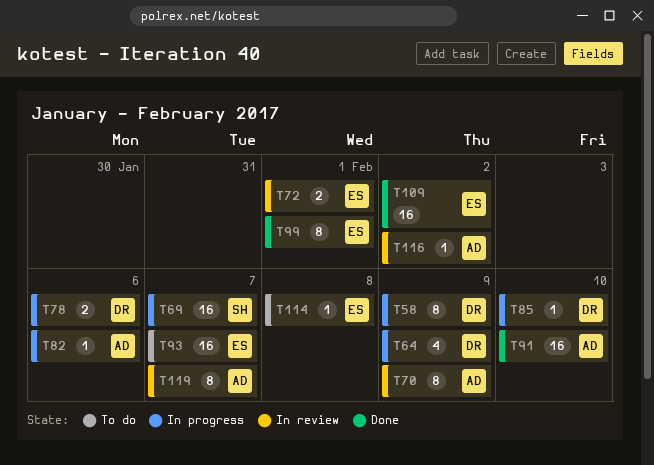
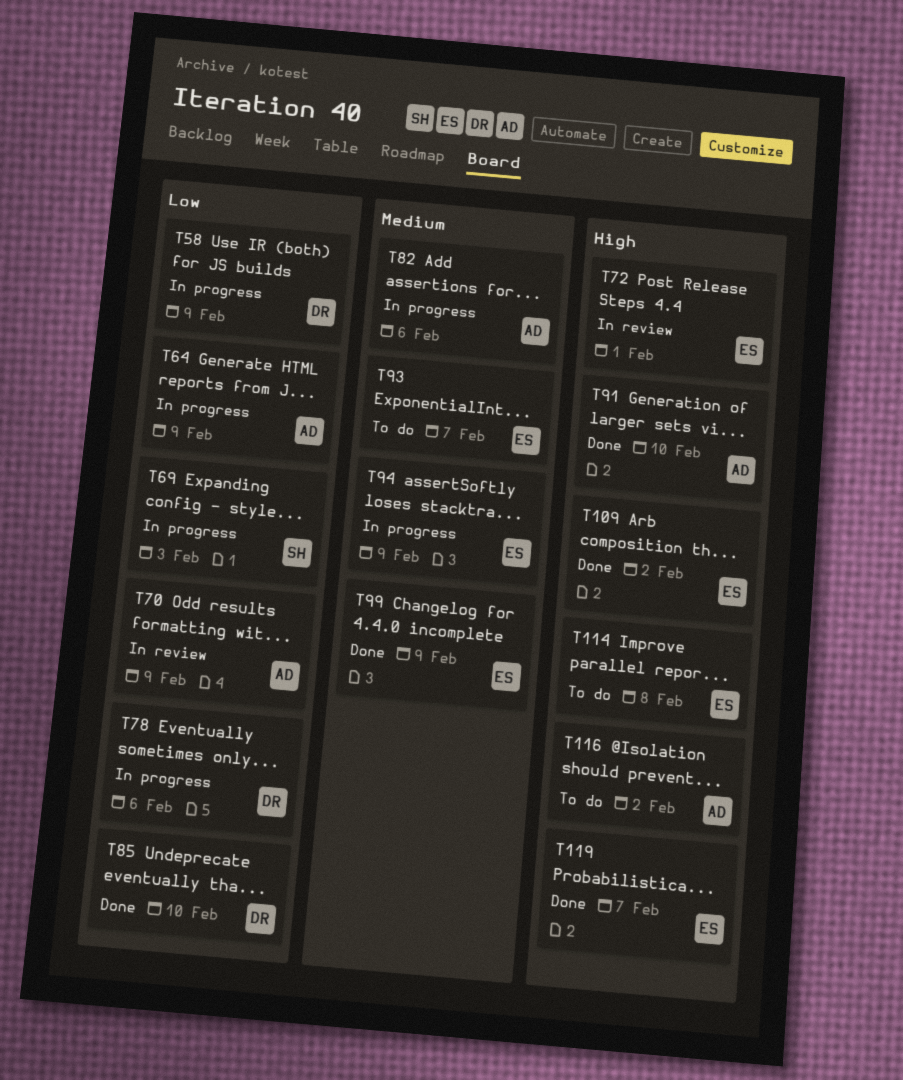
T64, owner: DR -> AD
T69, due: Feb 7 -> Feb 3
T85, status: In progress -> Done
T94: none -> present
T99, due: Feb 1 -> Feb 9
T116, status: In review -> To do
T119, status: In review -> Done
T119, owner: AD -> ES

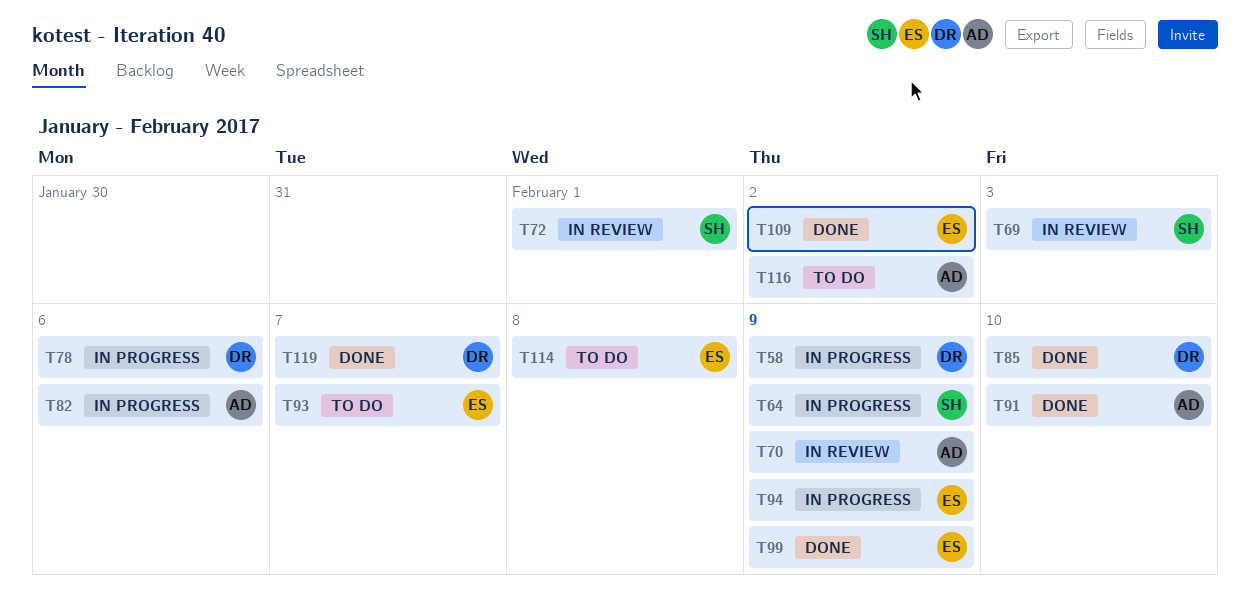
T64, owner: AD -> SH
T69, status: In progress -> In review
T72, owner: ES -> SH
T119, owner: ES -> DR

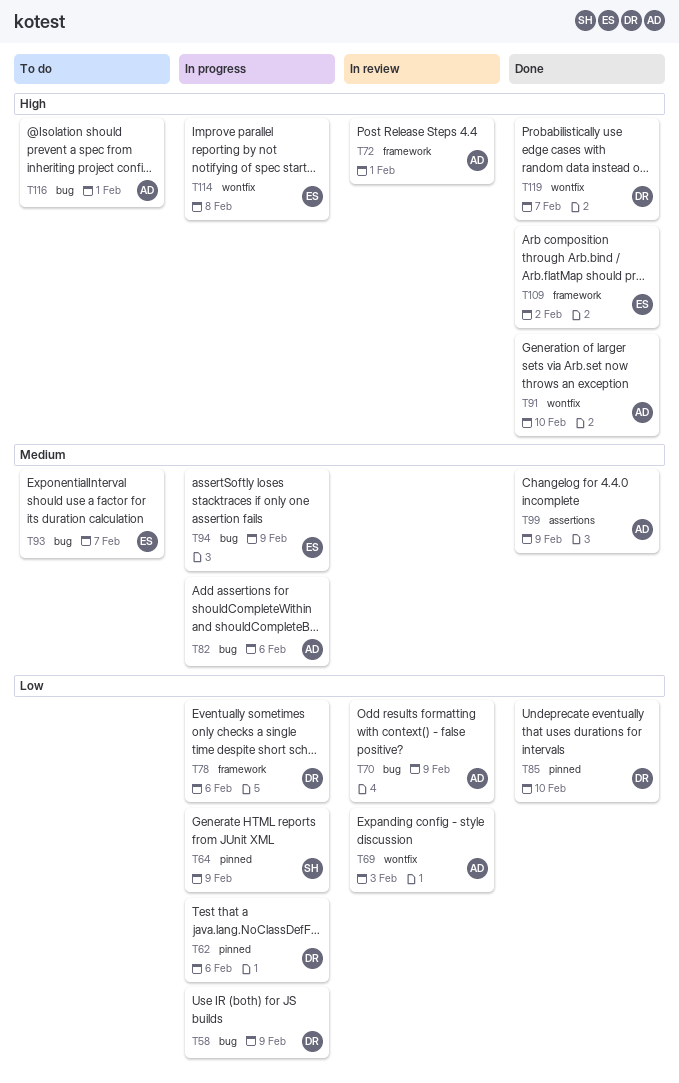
T62: none -> present
T69, owner: SH -> AD
T72, owner: SH -> AD
T99, owner: ES -> AD
T114, status: To do -> In progress
T116, due: Feb 2 -> Feb 1

